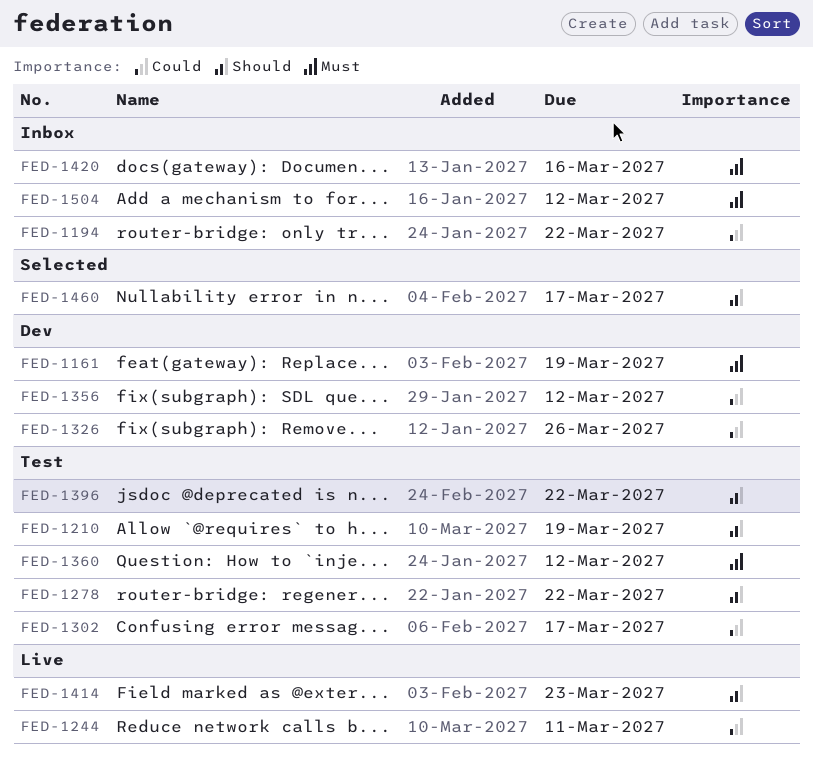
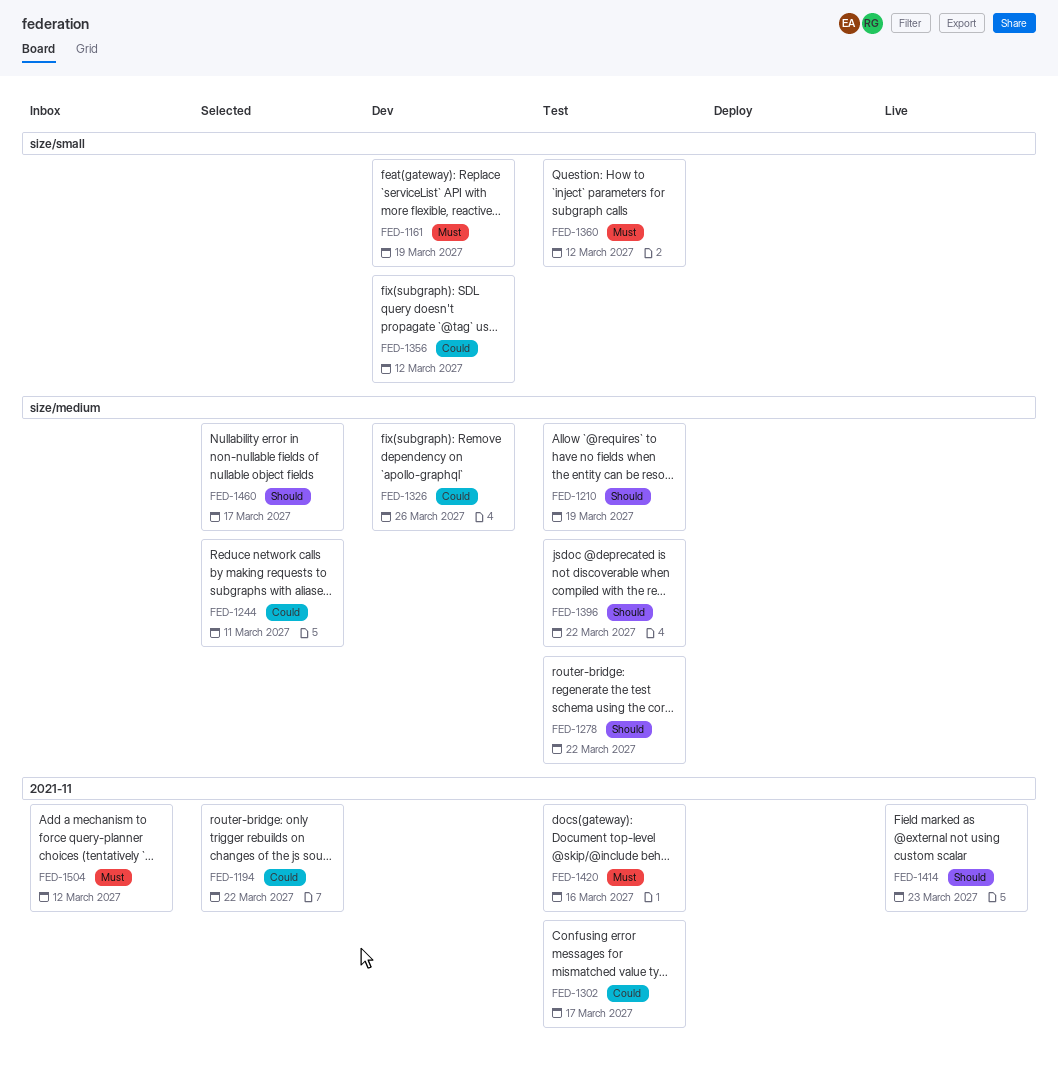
FED-1194, status: Inbox -> Selected
FED-1244, status: Live -> Selected
FED-1420, status: Inbox -> Test

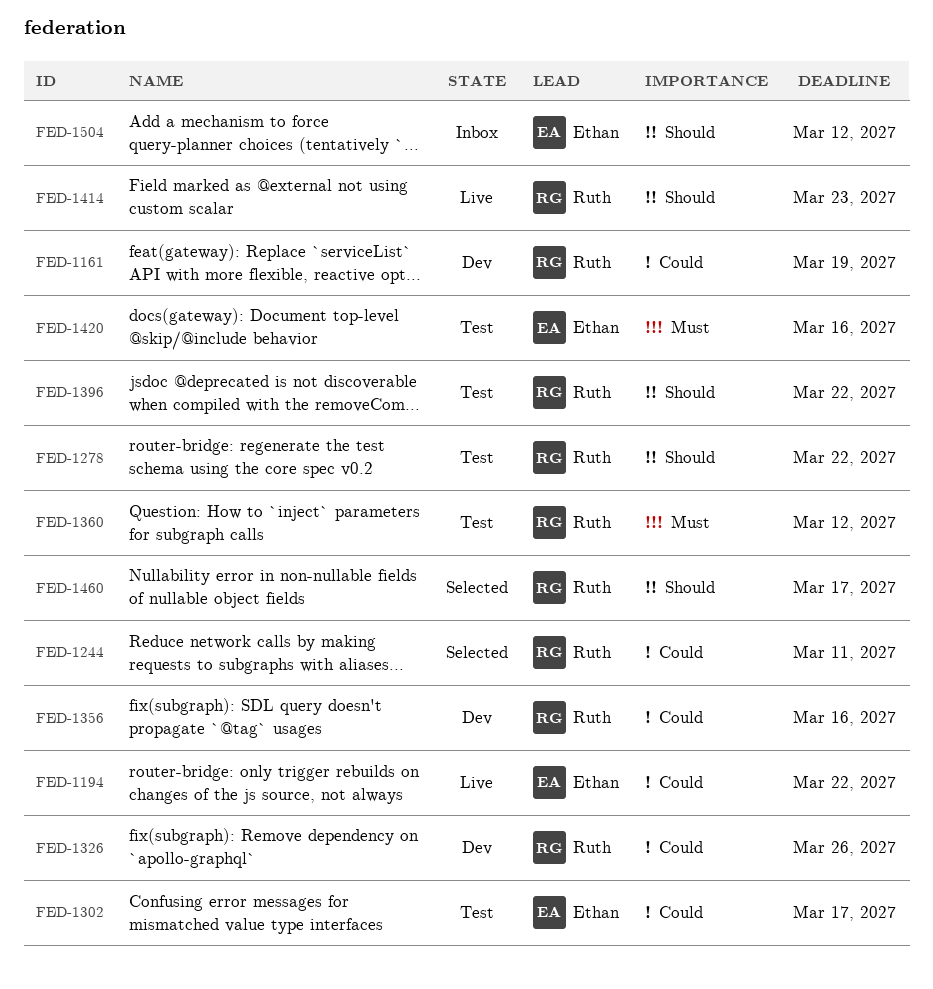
FED-1161, priority: Must -> Could
FED-1194, status: Selected -> Live
FED-1210: present -> none
FED-1356, due: Mar 12 -> Mar 16
FED-1504, priority: Must -> Should

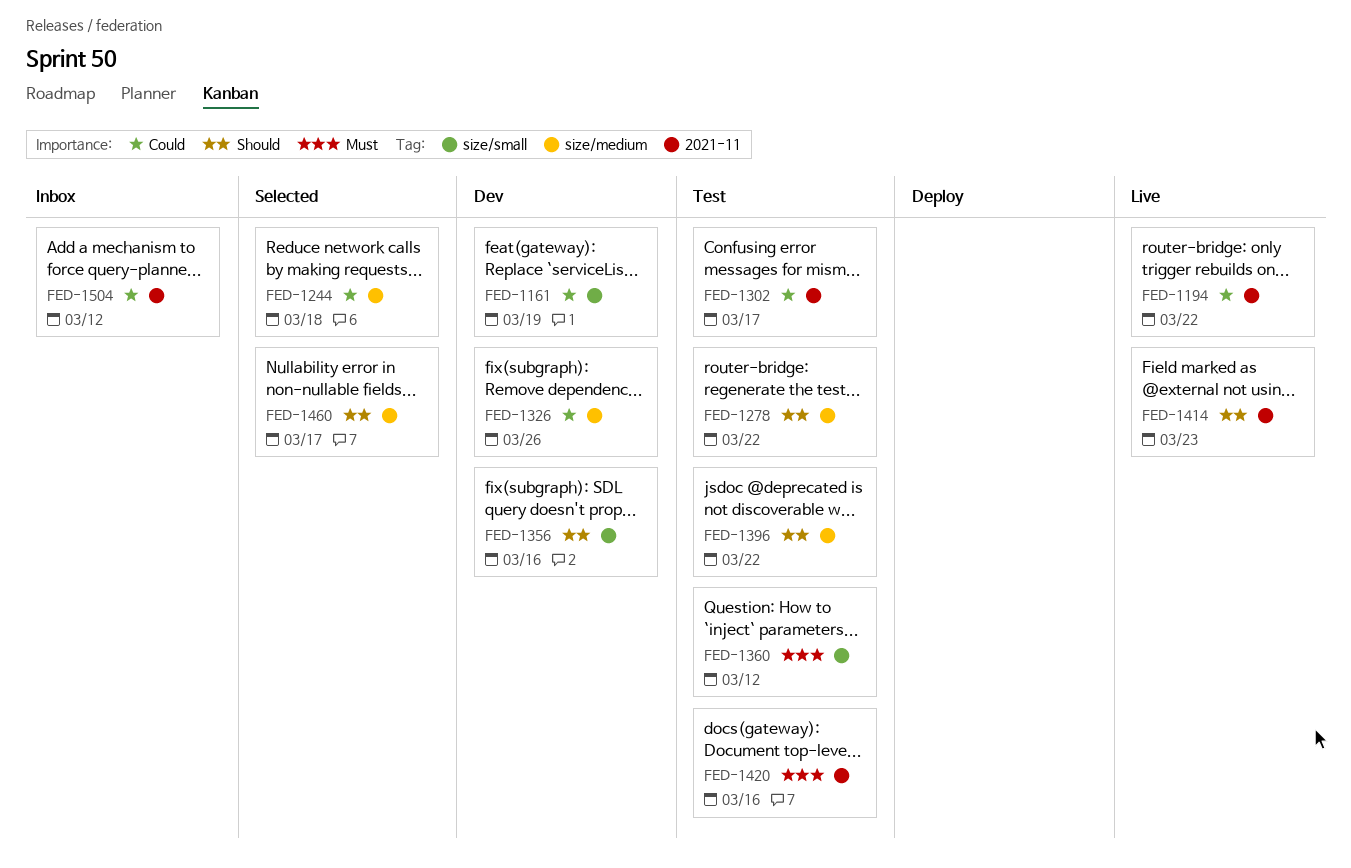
FED-1244, due: Mar 11 -> Mar 18
FED-1356, priority: Could -> Should
FED-1504, priority: Should -> Could

